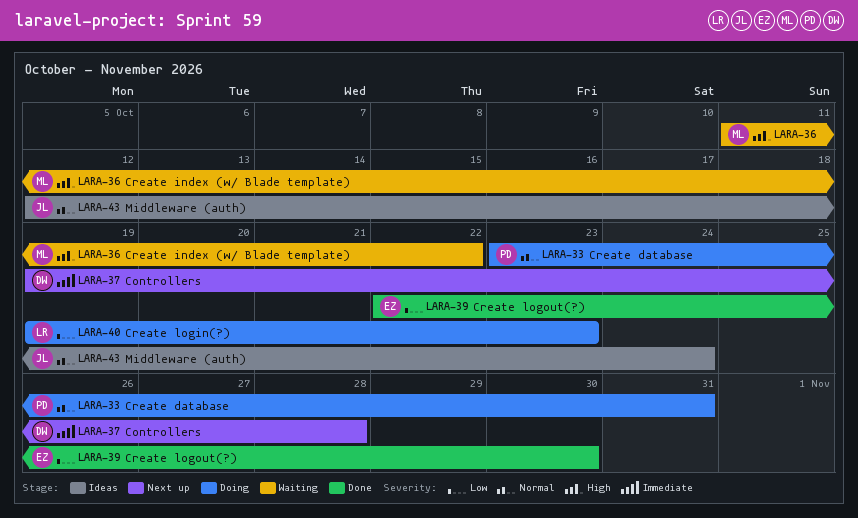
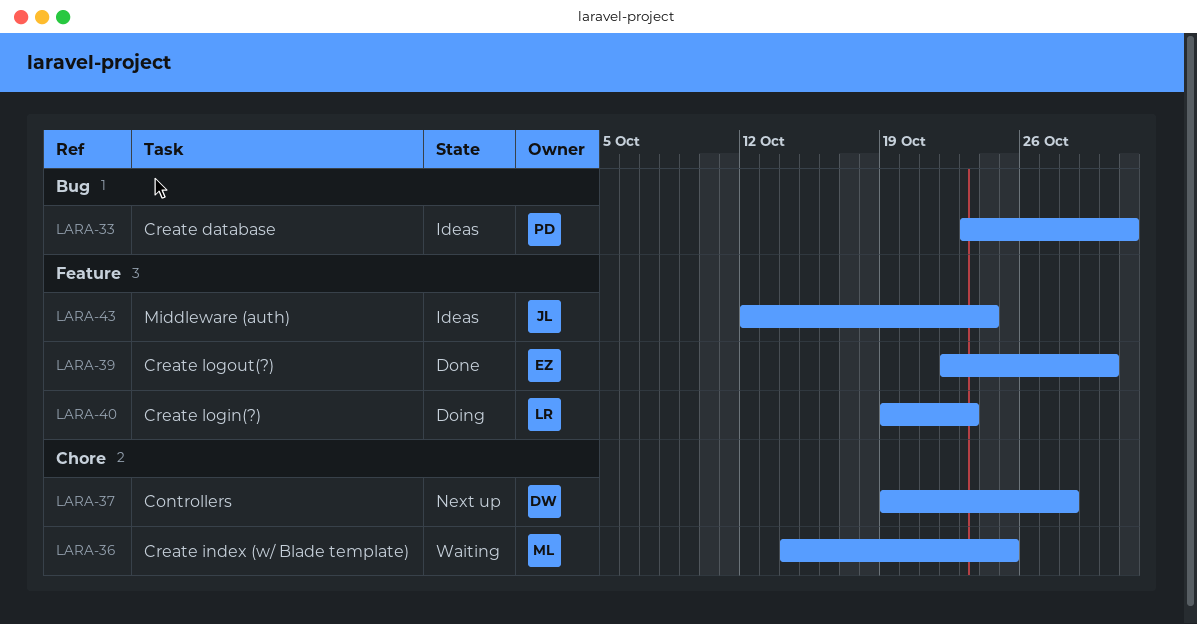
LARA-33, status: Doing -> Ideas
LARA-36, start: Oct 11 -> Oct 14
LARA-36, due: Oct 22 -> Oct 25

